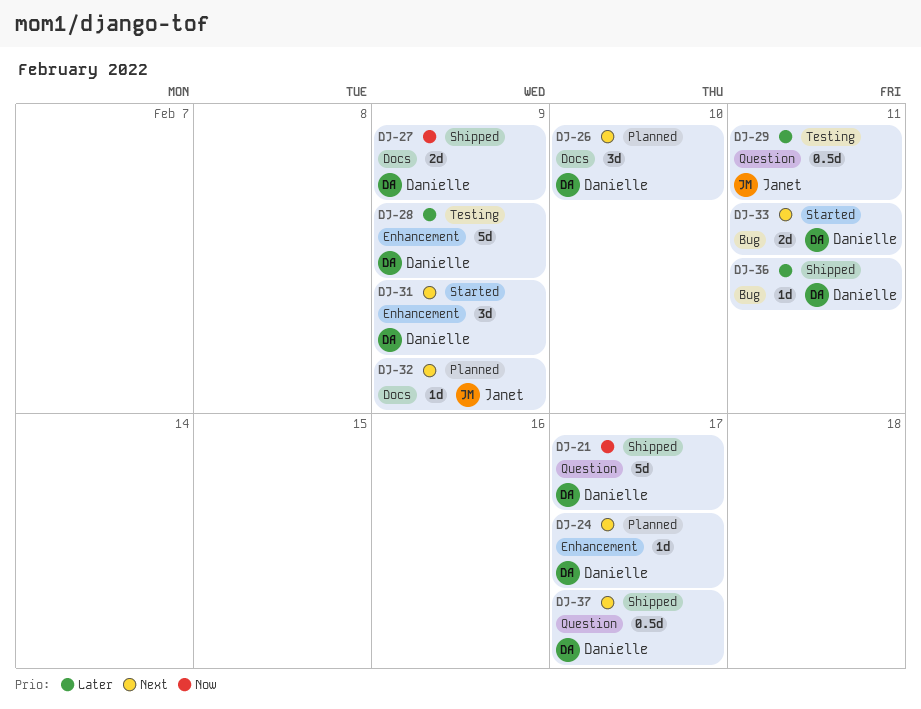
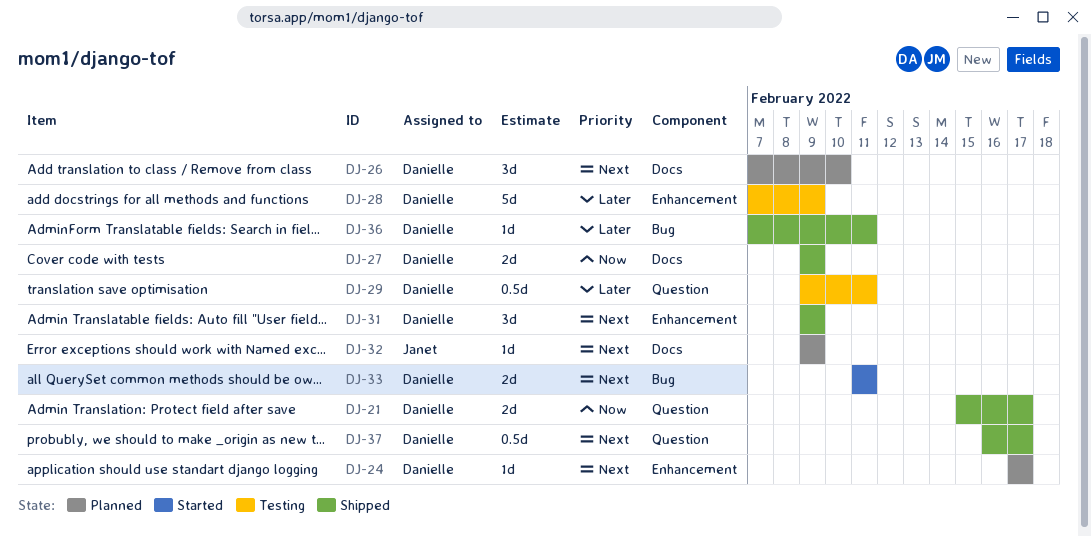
DJ-21, estimate: 5d -> 2d
DJ-29, owner: Janet -> Danielle
DJ-31, status: Started -> Shipped

